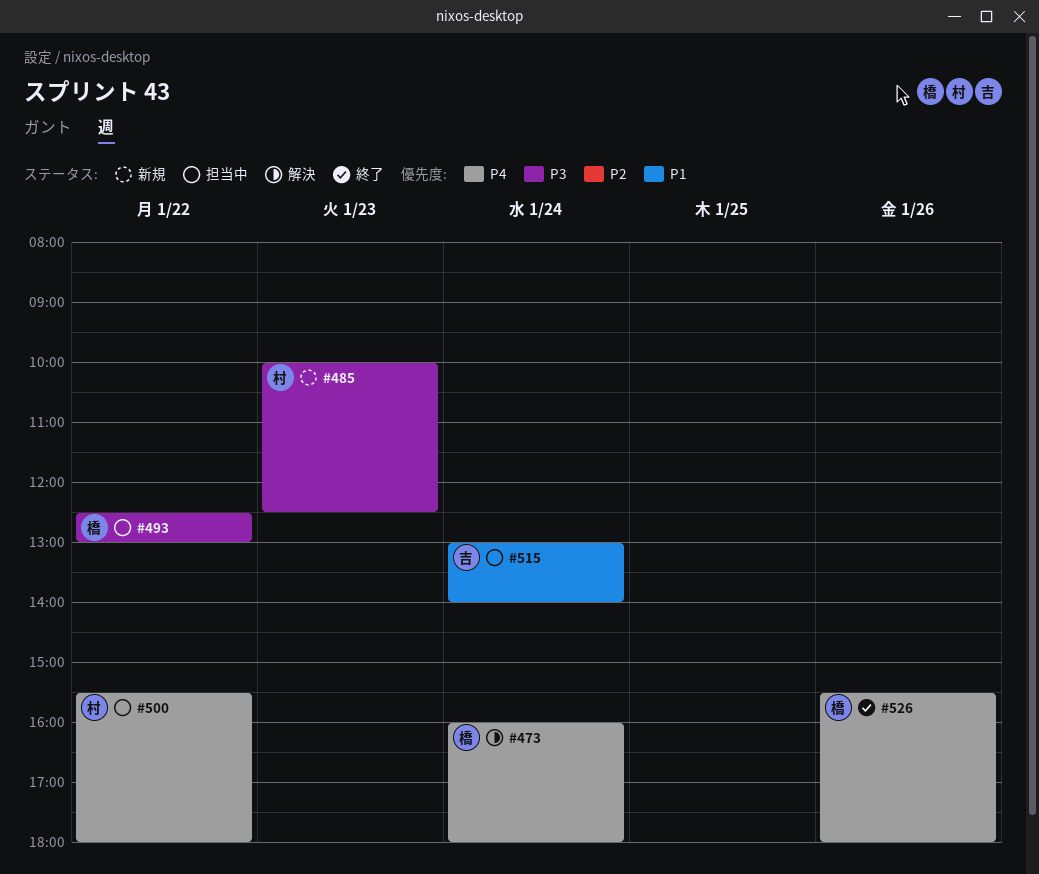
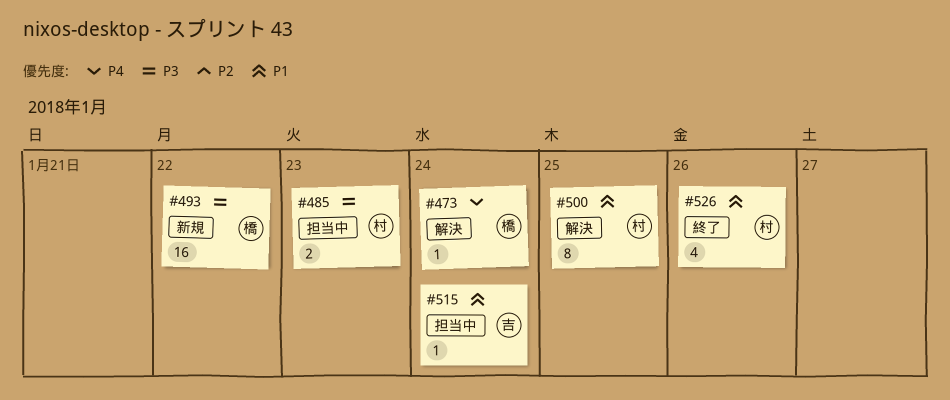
#485, status: 新規 -> 担当中
#493, status: 担当中 -> 新規
#500, status: 担当中 -> 解決
#500, priority: P4 -> P1
#500, day: Jan 22 -> Jan 25
#526, owner: 橋 -> 村
#526, priority: P4 -> P1

